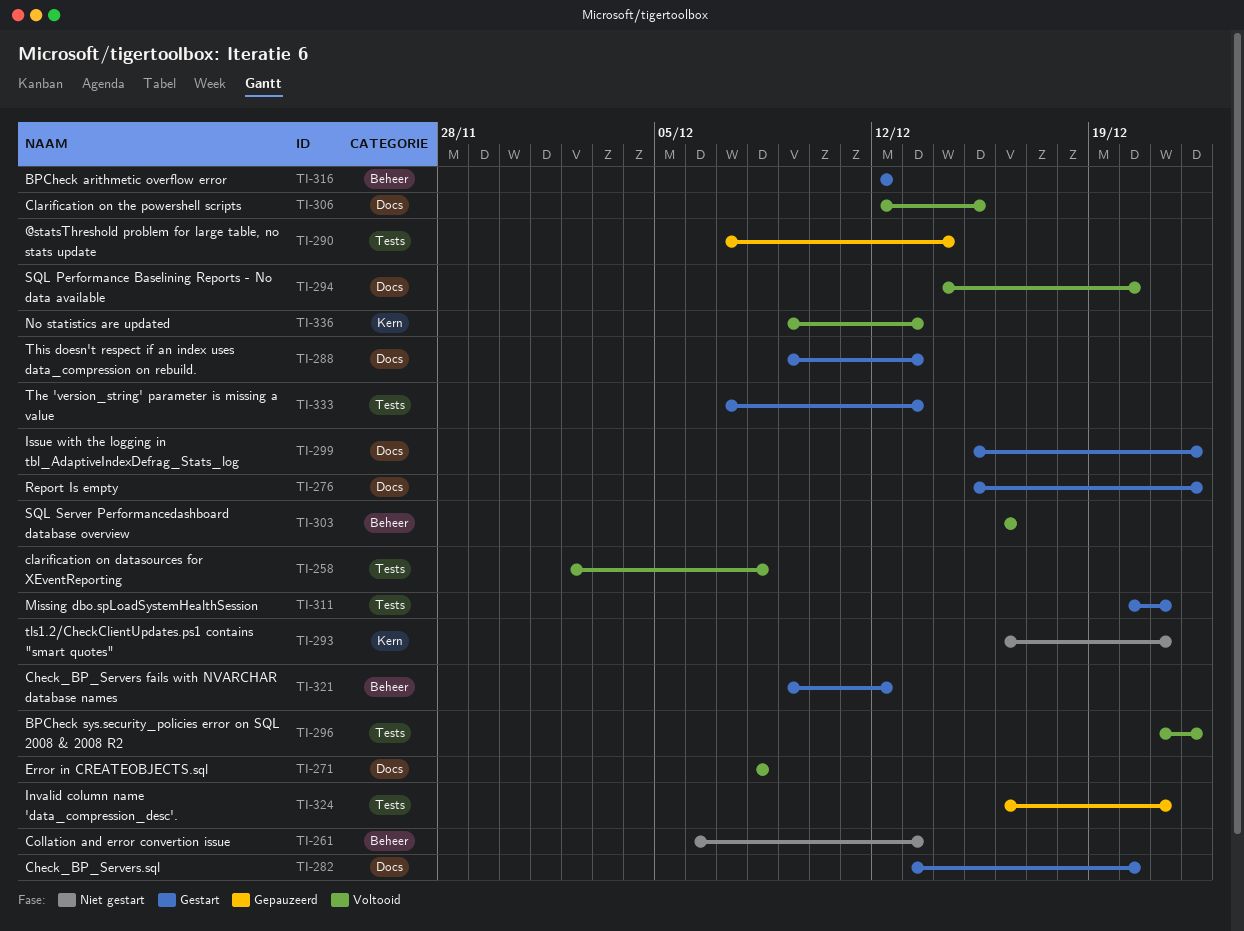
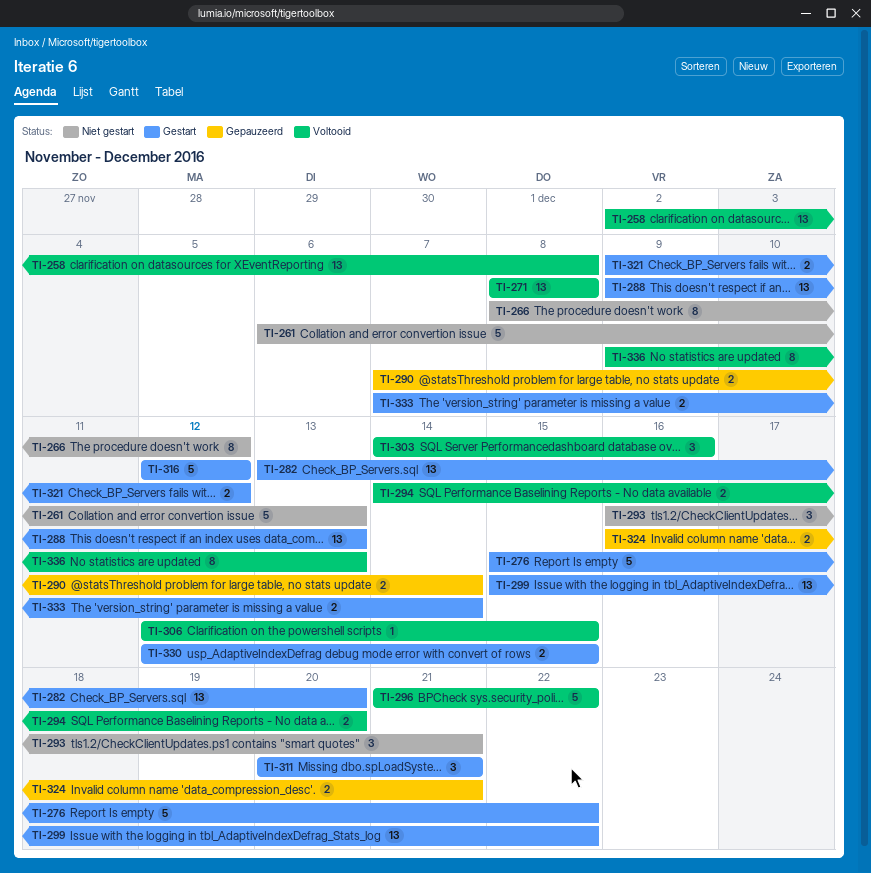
TI-266: none -> present
TI-303, start: Dec 16 -> Dec 14
TI-330: none -> present
TI-333, due: Dec 13 -> Dec 14

